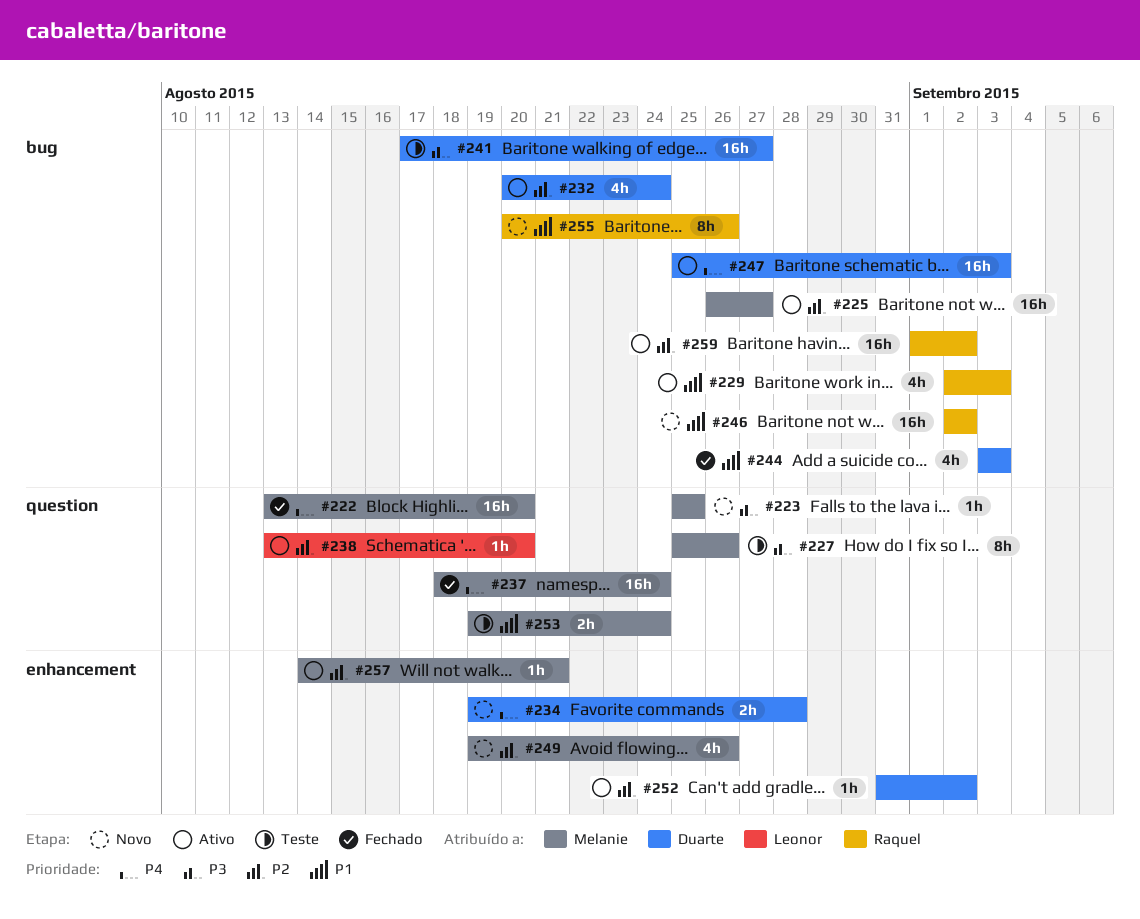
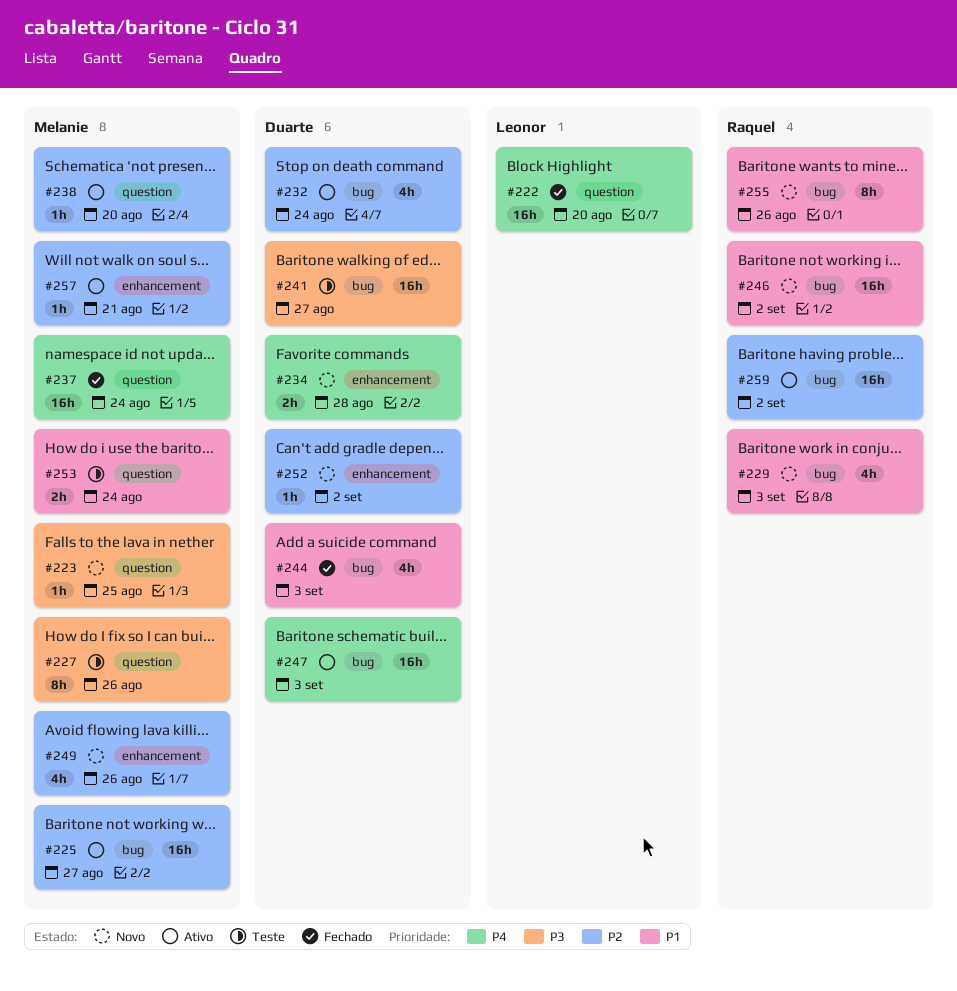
#222, owner: Melanie -> Leonor
#229, status: Ativo -> Novo
#238, owner: Leonor -> Melanie
#252, status: Ativo -> Novo

